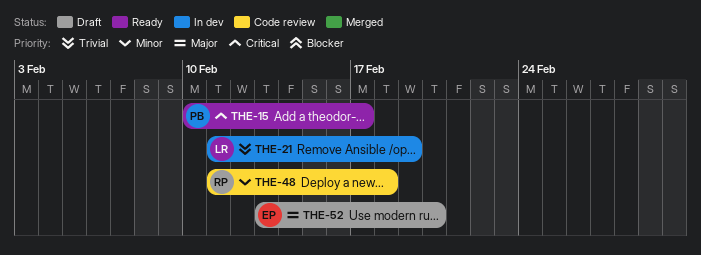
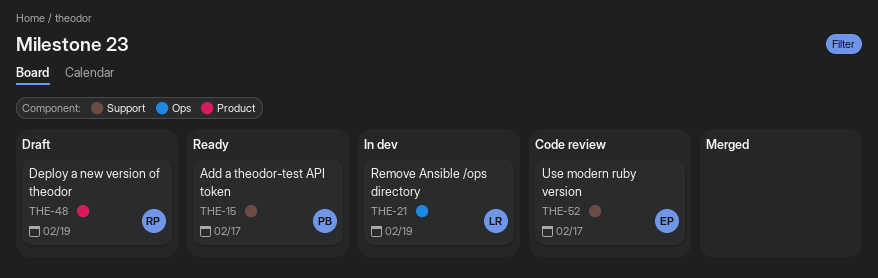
THE-48, status: Code review -> Draft
THE-48, due: Feb 18 -> Feb 19
THE-52, status: Draft -> Code review
THE-52, due: Feb 20 -> Feb 17

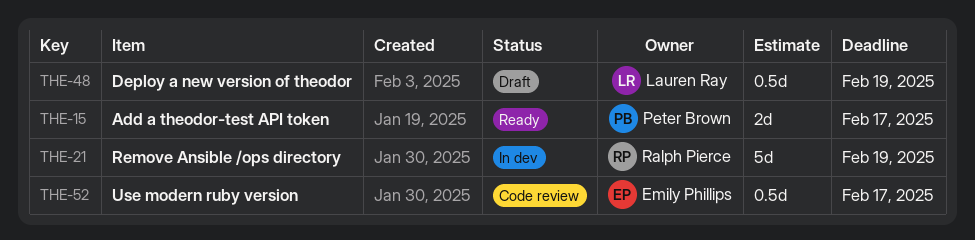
THE-21, owner: Lauren Ray -> Ralph Pierce
THE-48, owner: Ralph Pierce -> Lauren Ray

